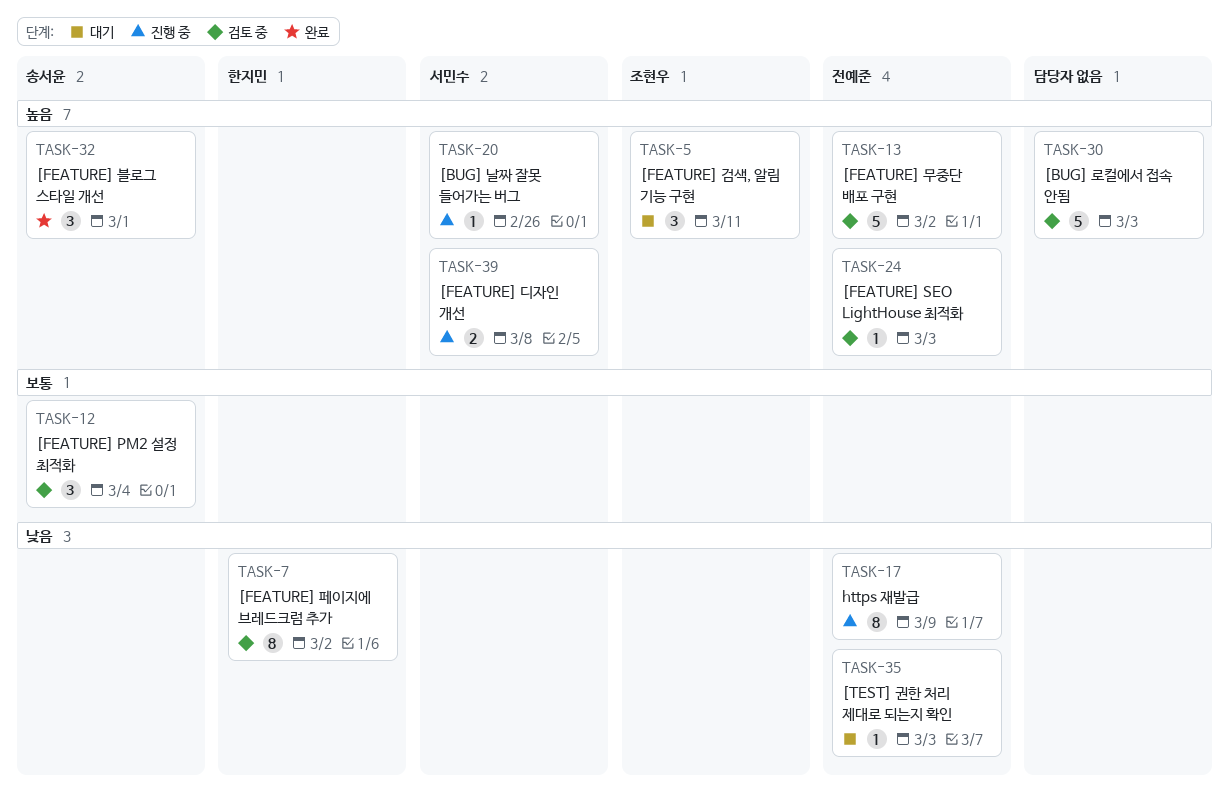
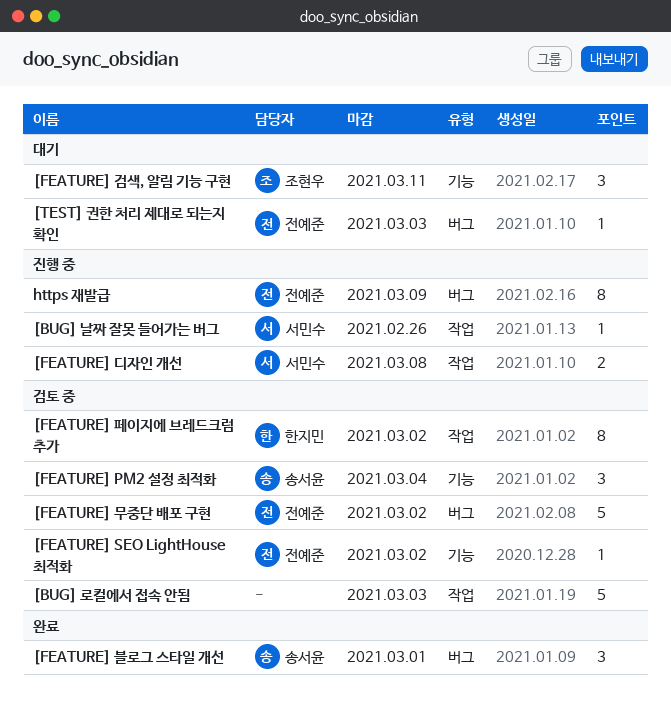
[FEATURE] SEO LightHouse 최적화, due: Mar 3 -> Mar 2

